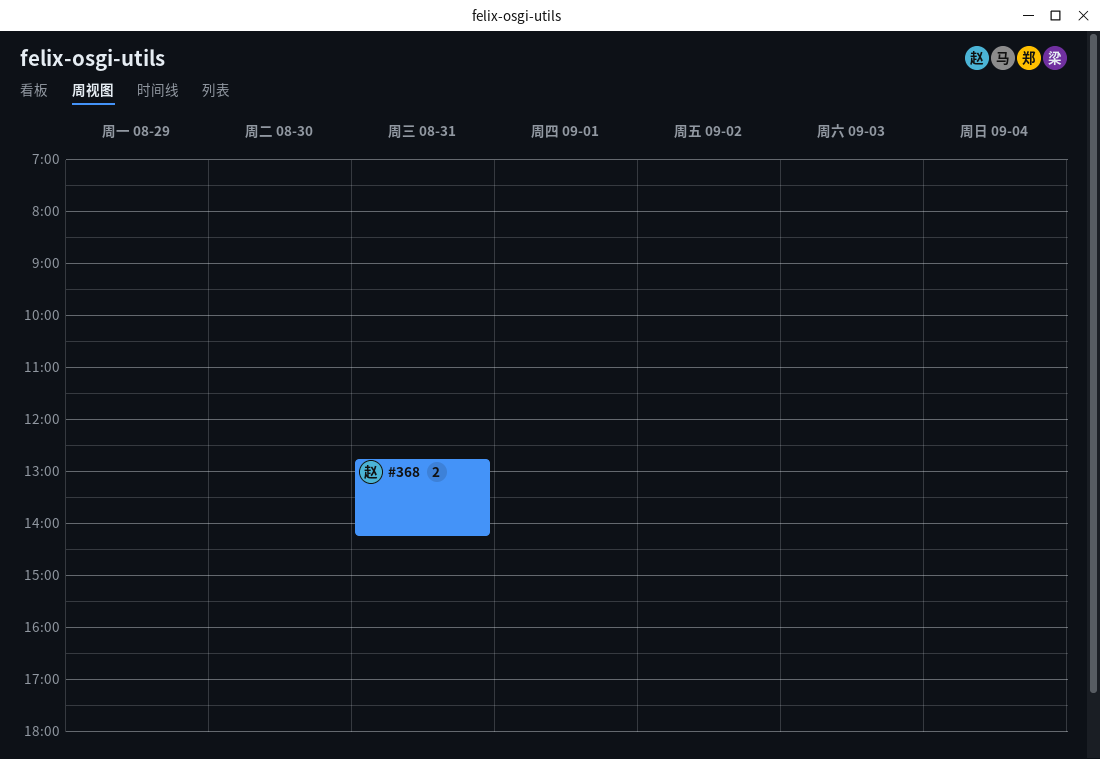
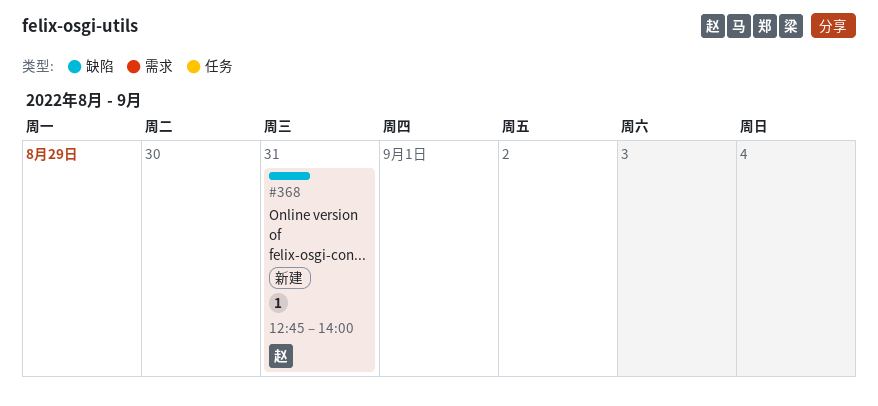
#368, estimate: 2 -> 1
#368, ends: 14:15 -> 14:00

